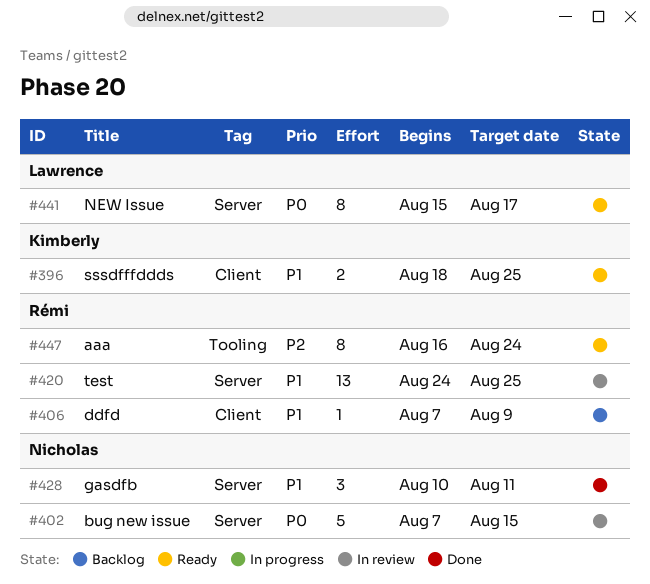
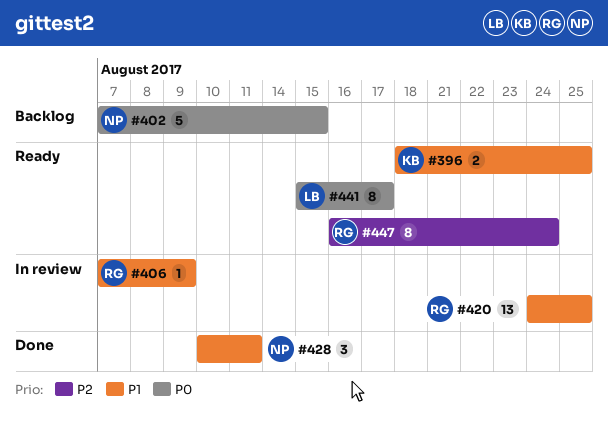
#402, status: In review -> Backlog
#406, status: Backlog -> In review

